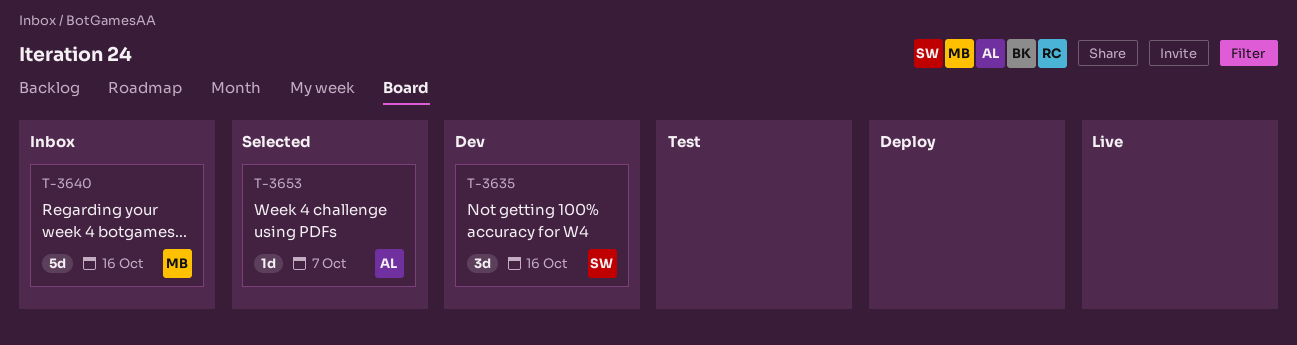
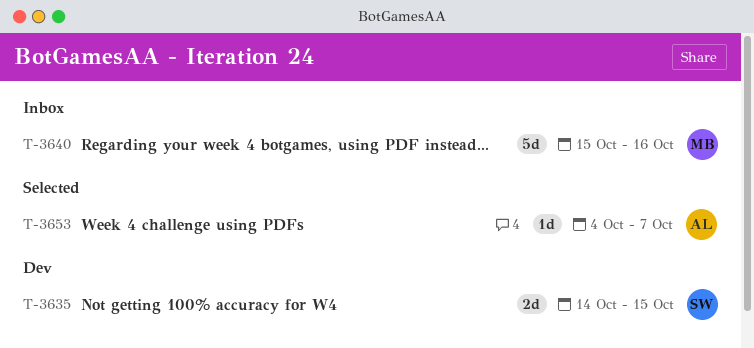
T-3635, estimate: 3d -> 2d
T-3635, due: Oct 16 -> Oct 15

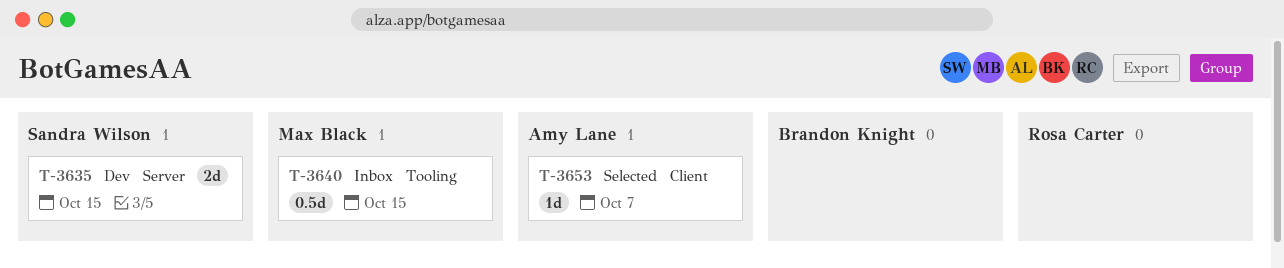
T-3640, estimate: 5d -> 0.5d
T-3640, due: Oct 16 -> Oct 15

